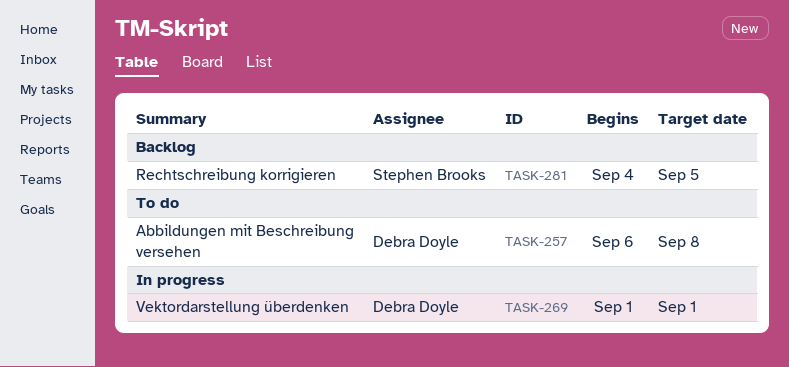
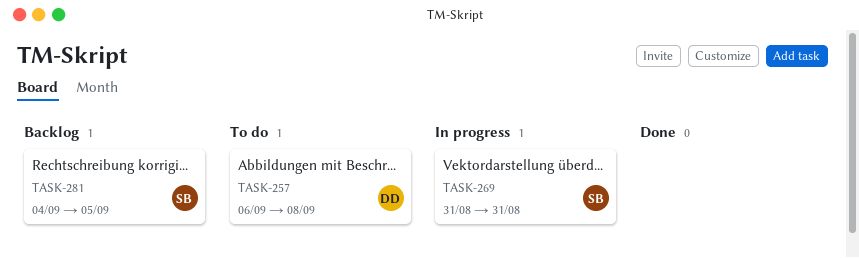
TASK-269, owner: Debra Doyle -> Stephen Brooks
TASK-269, start: Sep 1 -> Aug 31
TASK-269, due: Sep 1 -> Aug 31

